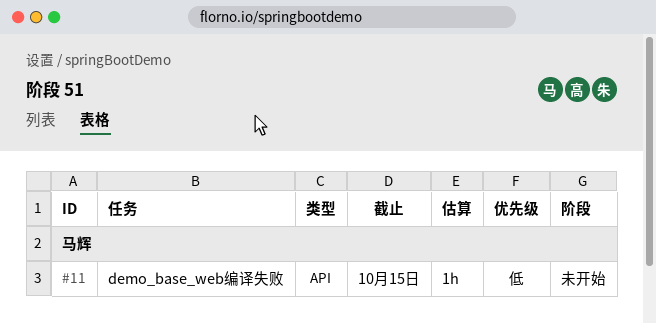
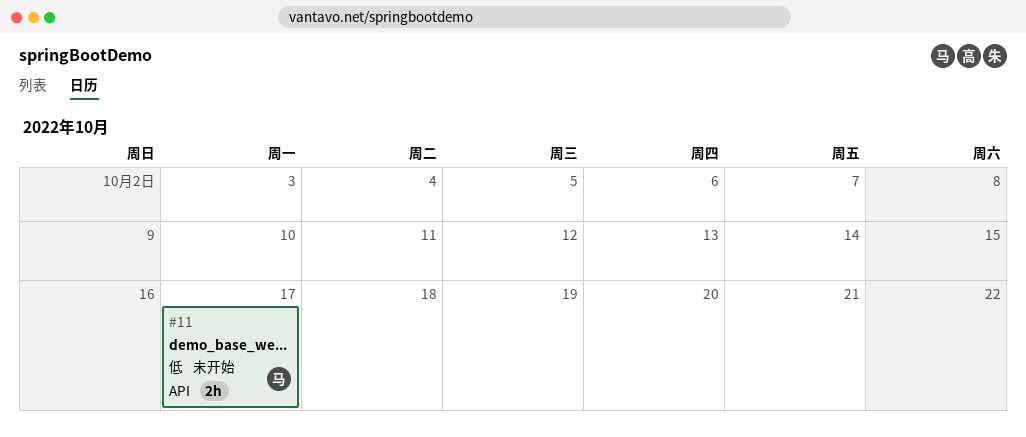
#11, estimate: 1h -> 2h
#11, due: Oct 15 -> Oct 17

